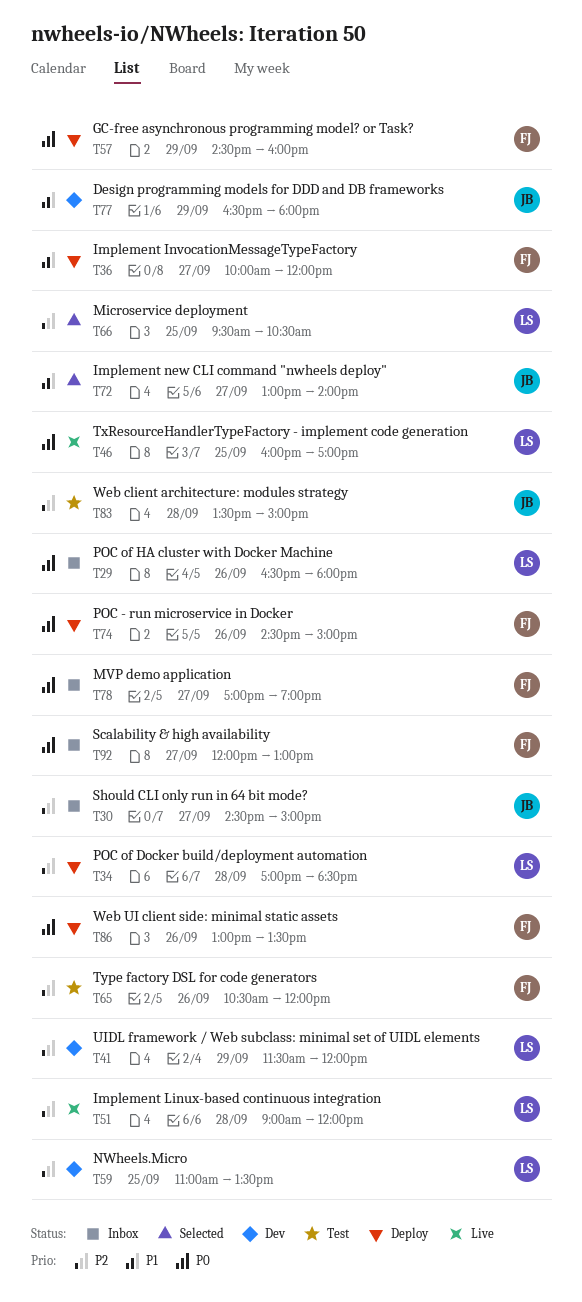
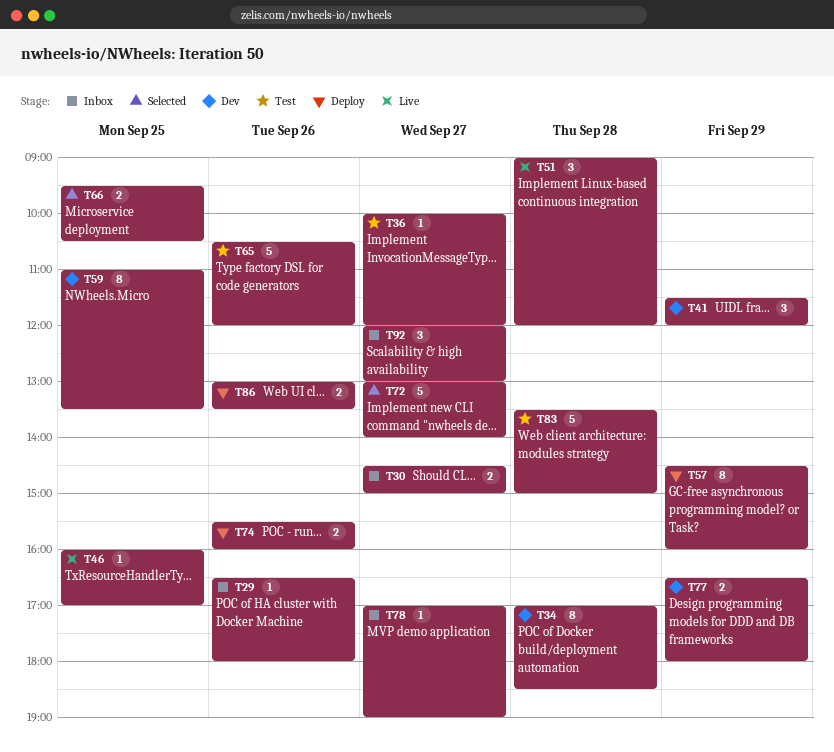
T34, status: Deploy -> Dev
T36, status: Deploy -> Test
T74, begins: 14:30 -> 15:30
T74, ends: 15:00 -> 16:00

